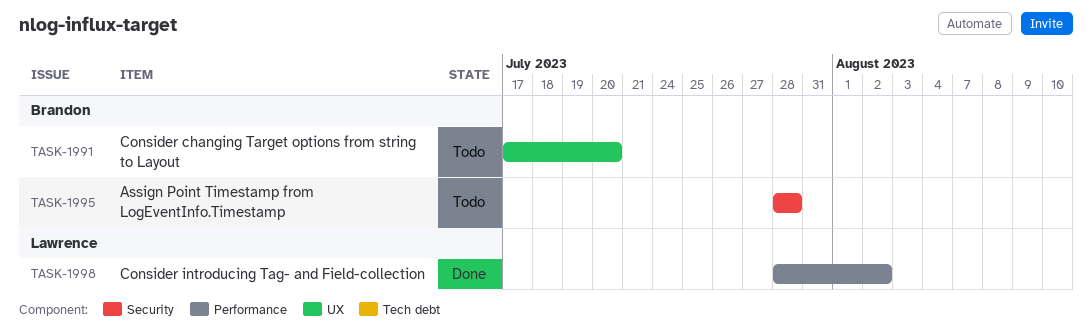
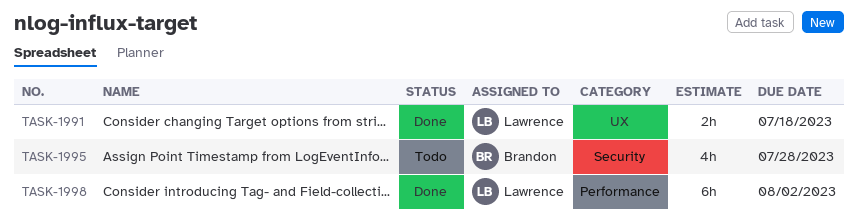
TASK-1991, status: Todo -> Done
TASK-1991, owner: Brandon -> Lawrence
TASK-1991, due: Jul 20 -> Jul 18

